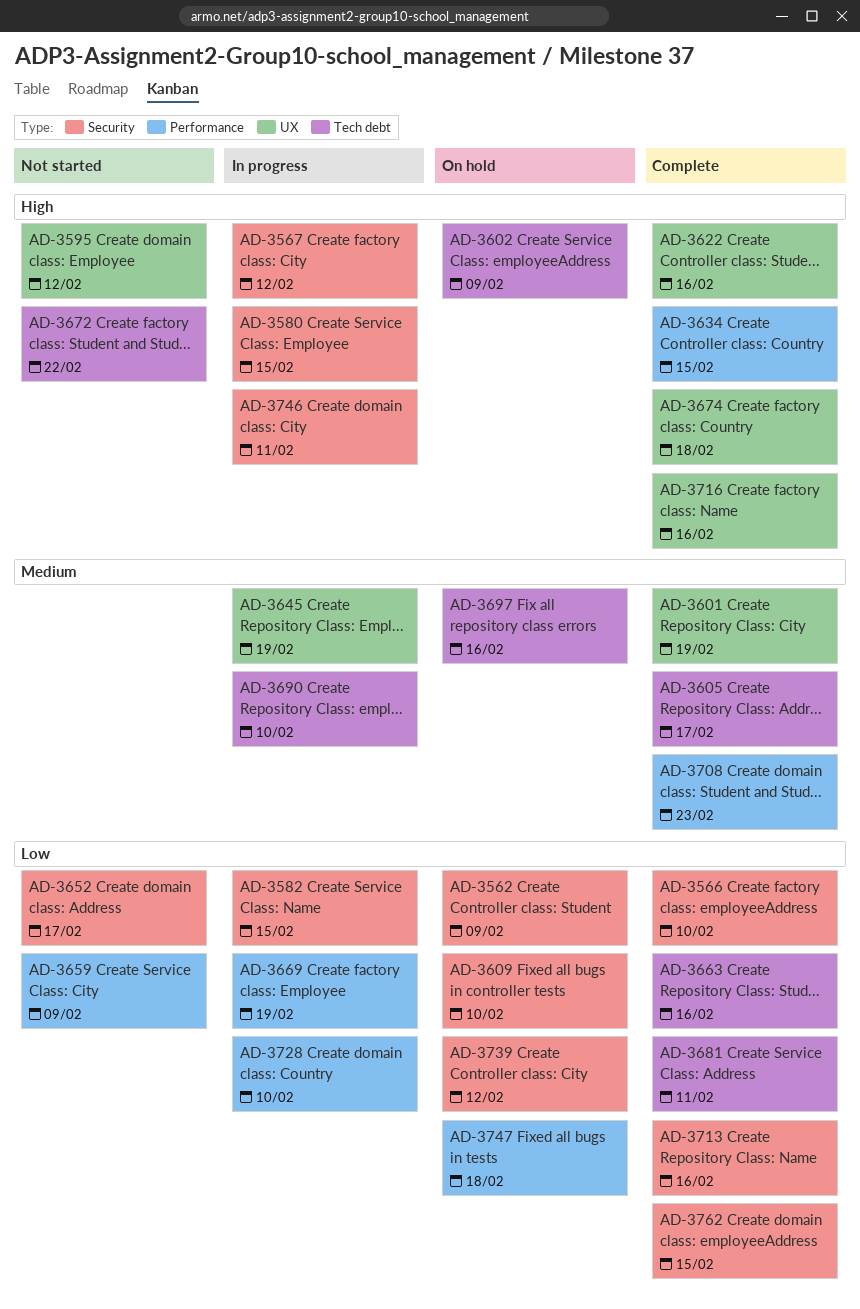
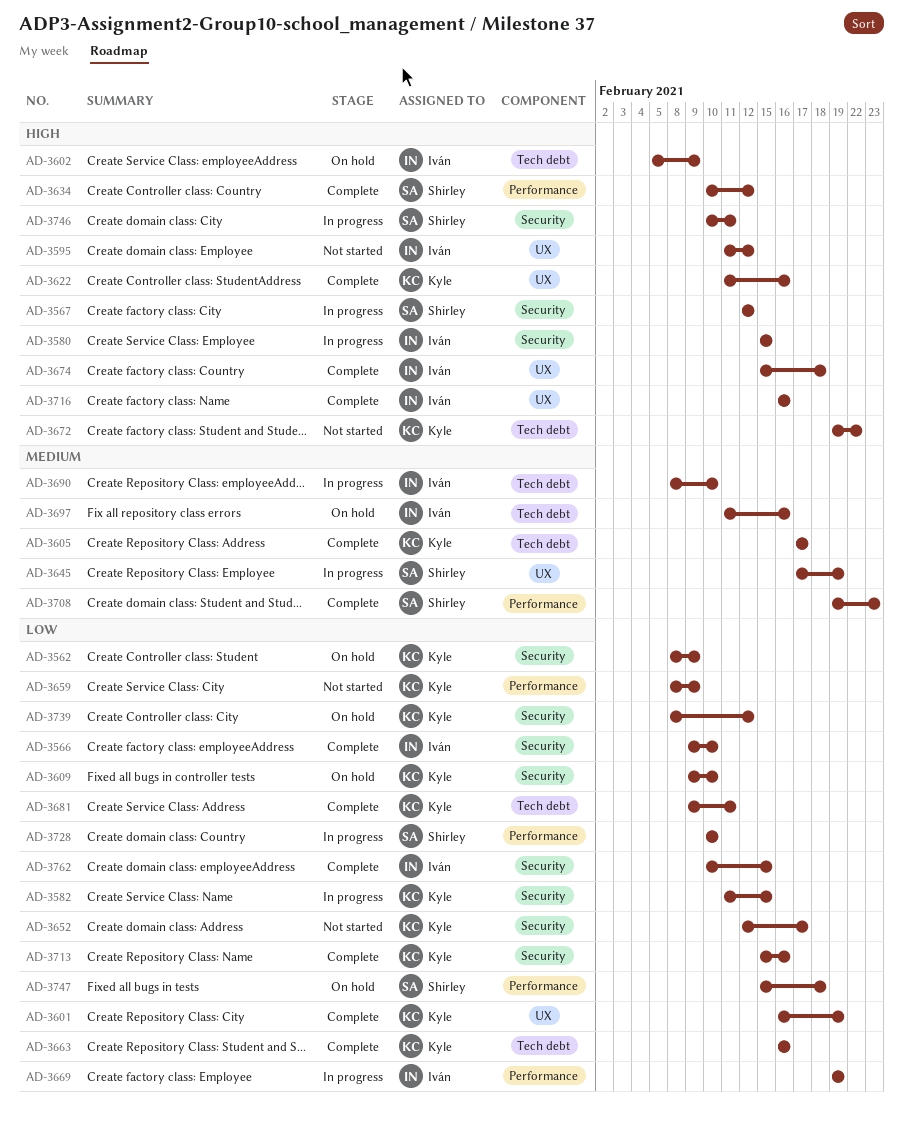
AD-3601, priority: Medium -> Low
AD-3634, due: Feb 15 -> Feb 12

